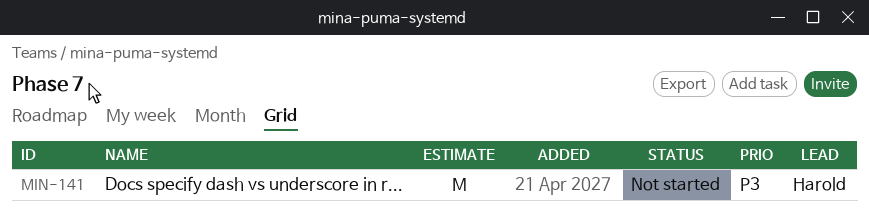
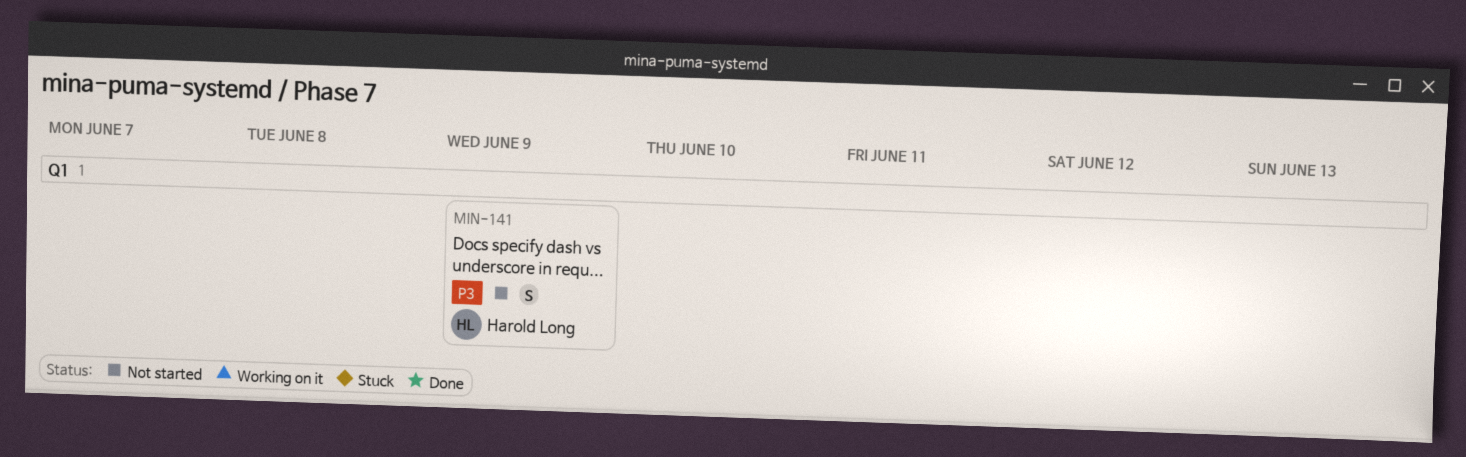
MIN-141, estimate: M -> S

